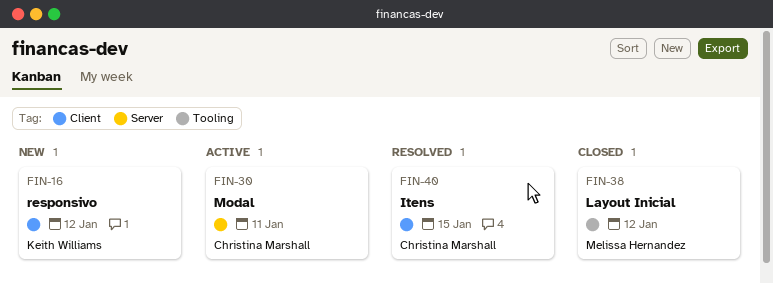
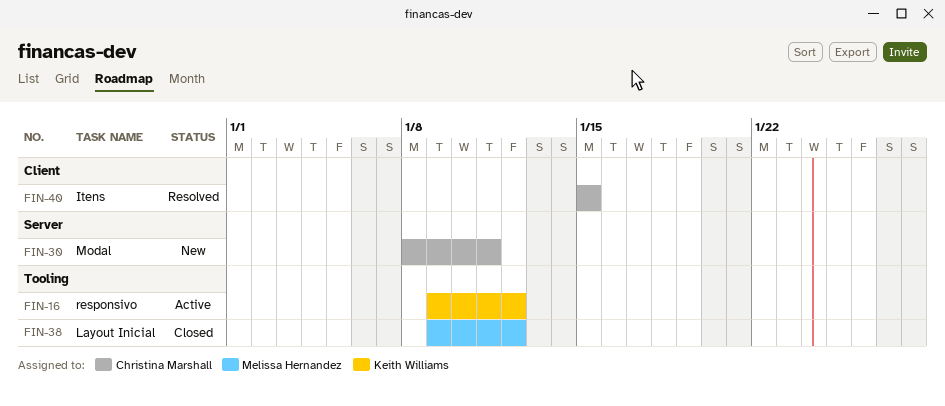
FIN-16, status: New -> Active
FIN-16, label: Client -> Tooling
FIN-30, status: Active -> New

